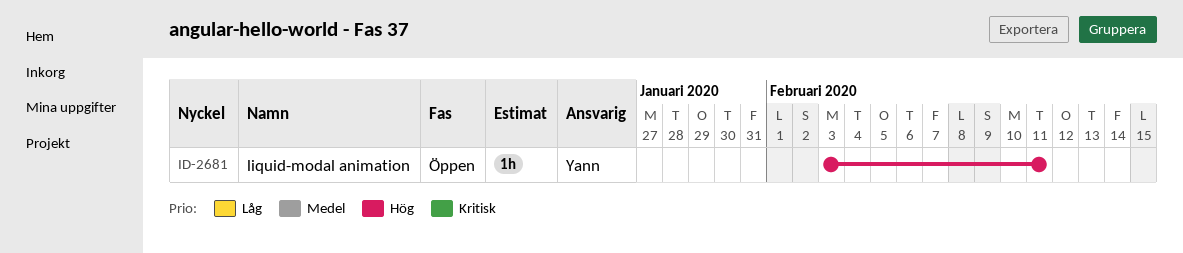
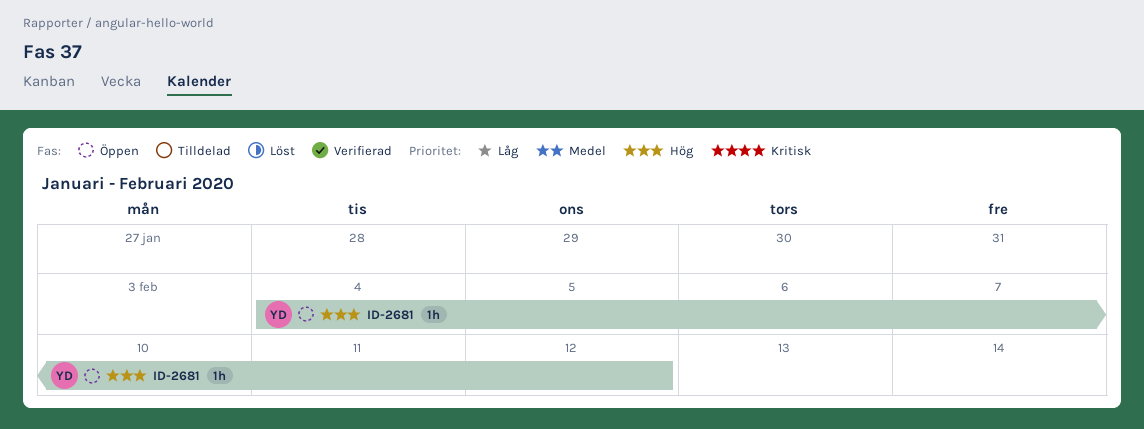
ID-2681, start: Feb 3 -> Feb 4
ID-2681, due: Feb 11 -> Feb 12

